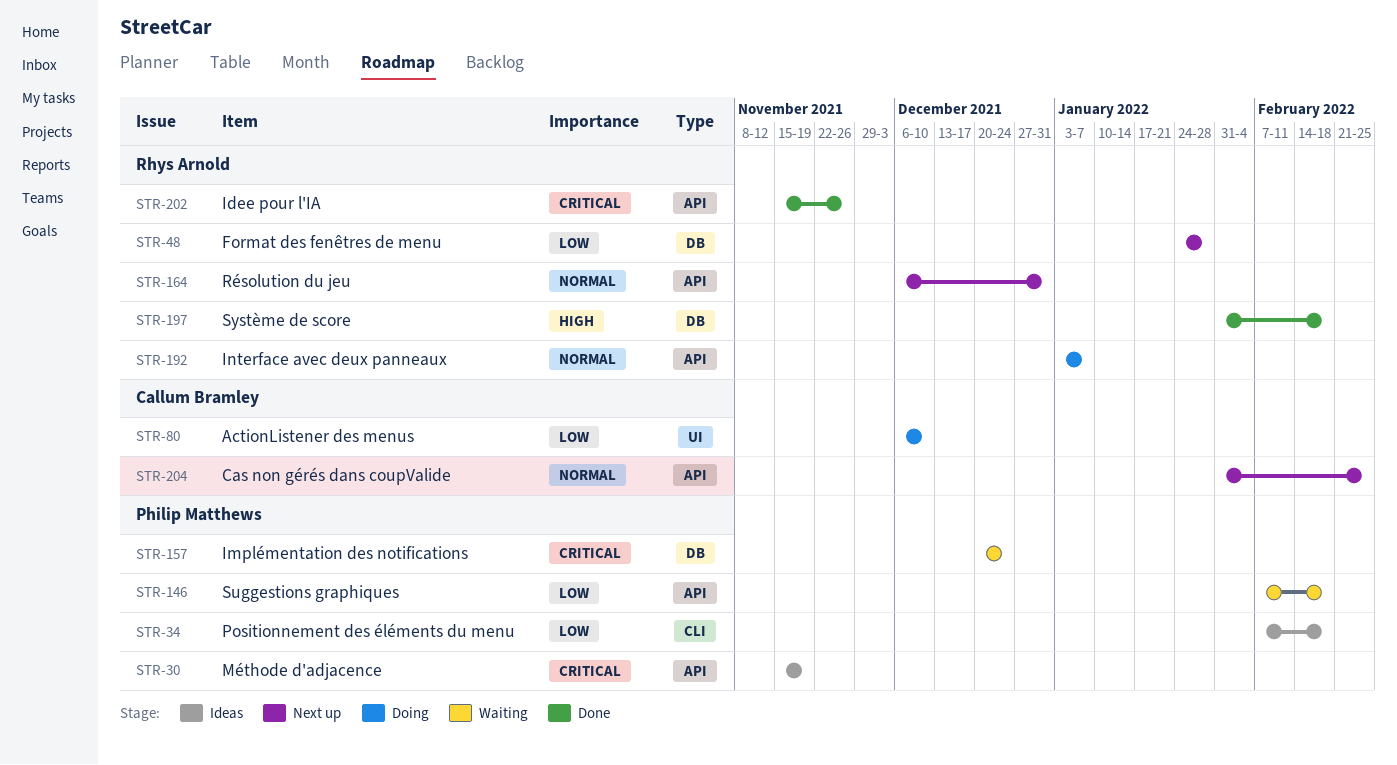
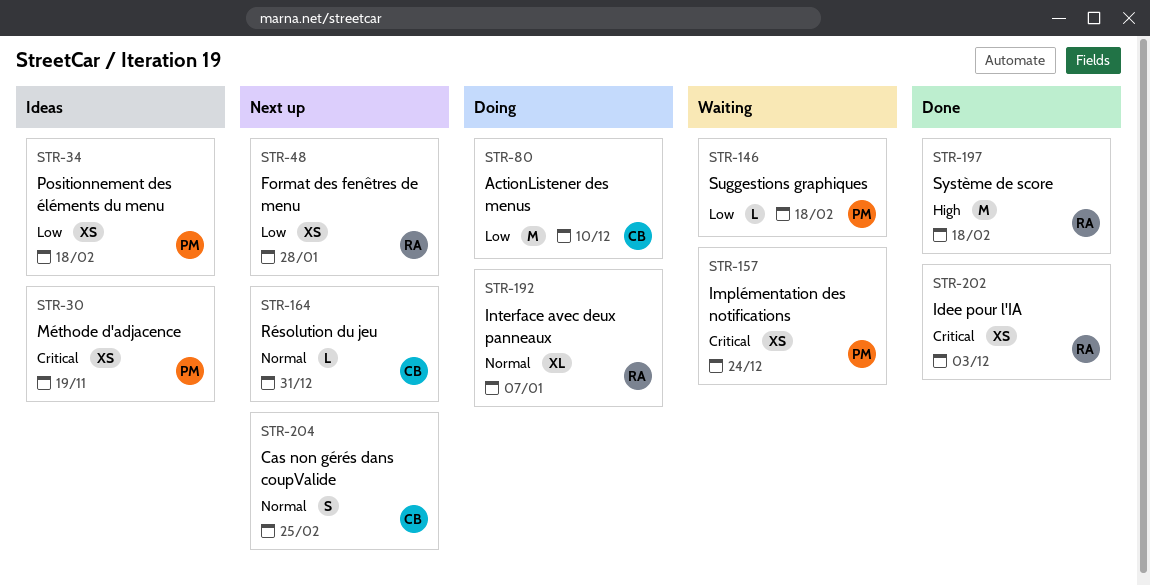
STR-164, owner: Rhys Arnold -> Callum Bramley
STR-202, due: Nov 26 -> Dec 3

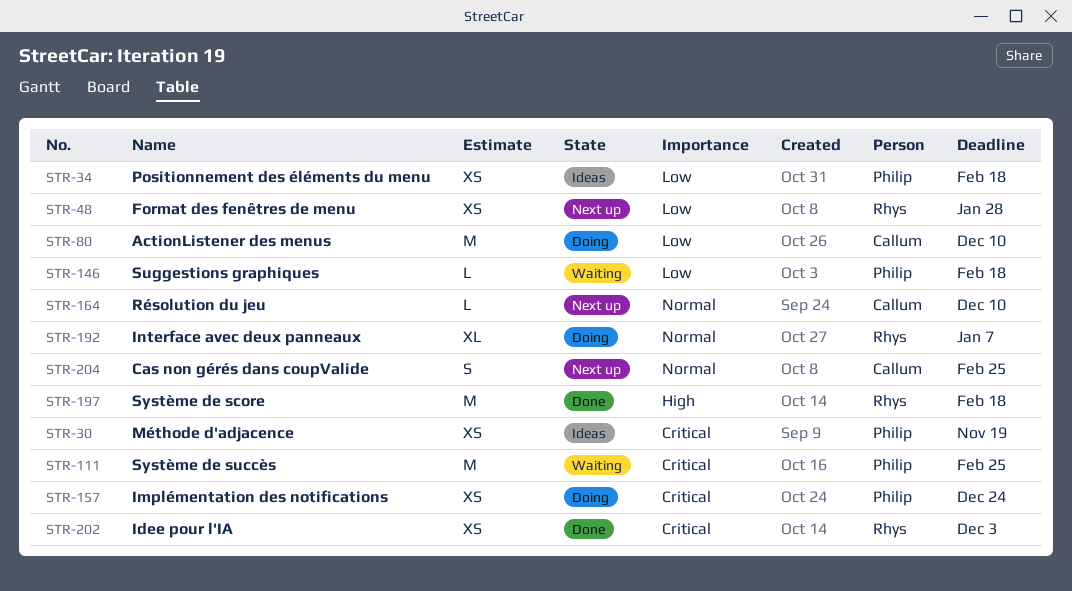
STR-111: none -> present
STR-157, status: Waiting -> Doing
STR-164, due: Dec 31 -> Dec 10

